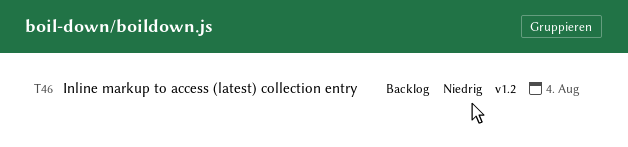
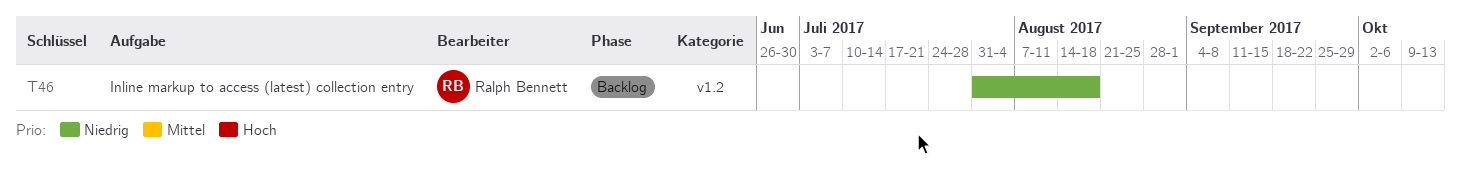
T46, due: Aug 4 -> Aug 18

